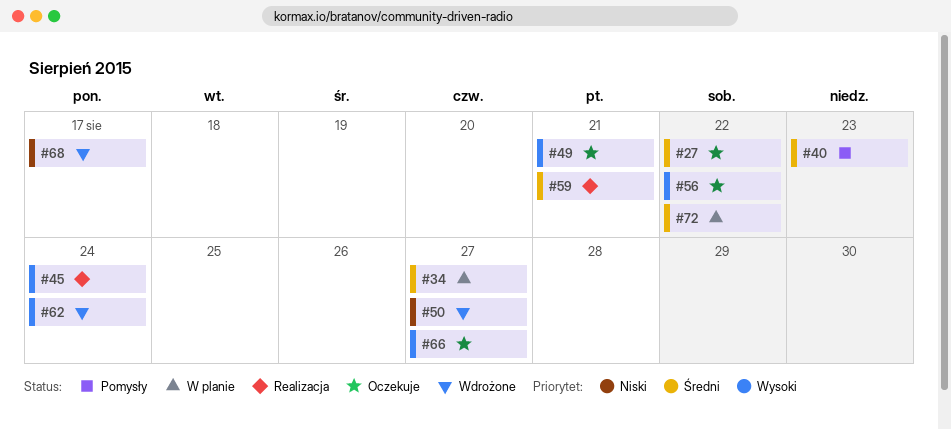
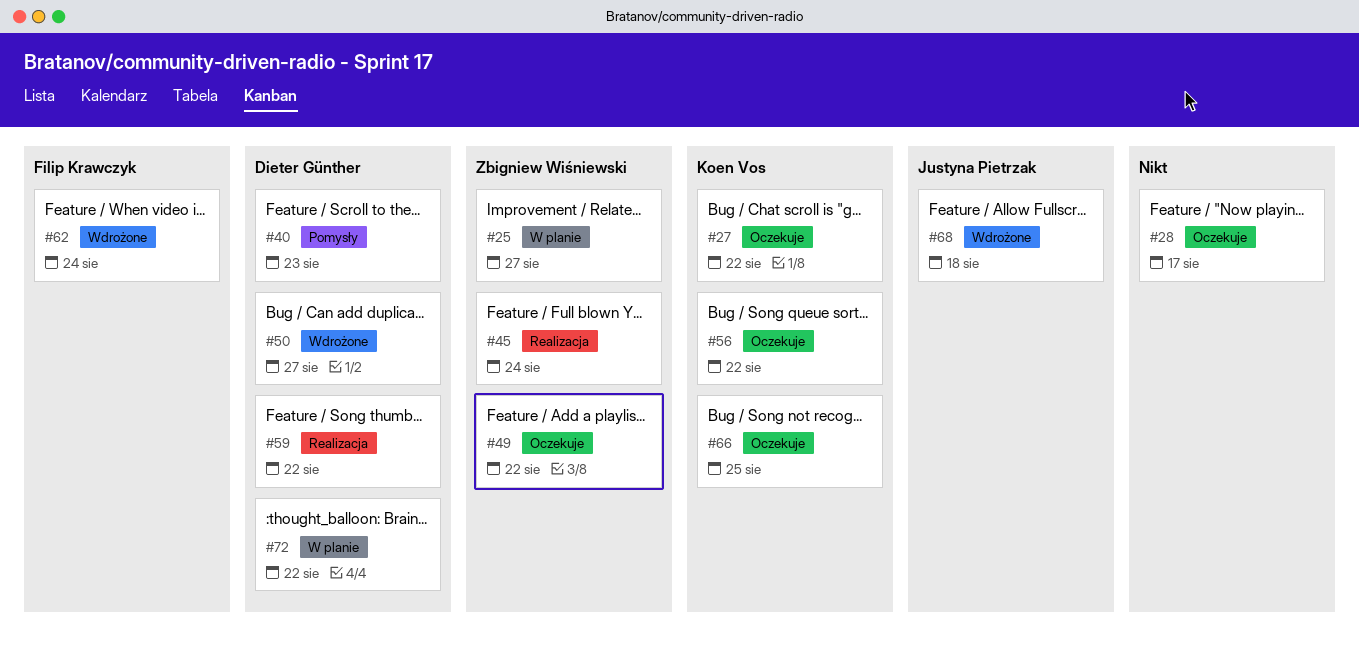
#25: none -> present
#28: none -> present
#34: present -> none
#49, due: Aug 21 -> Aug 22
#59, due: Aug 21 -> Aug 22
#66, due: Aug 27 -> Aug 25
#68, due: Aug 17 -> Aug 18

